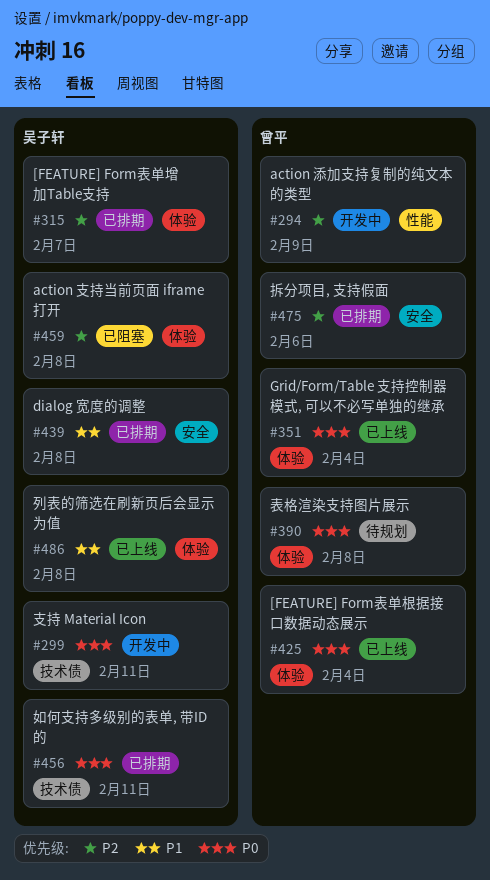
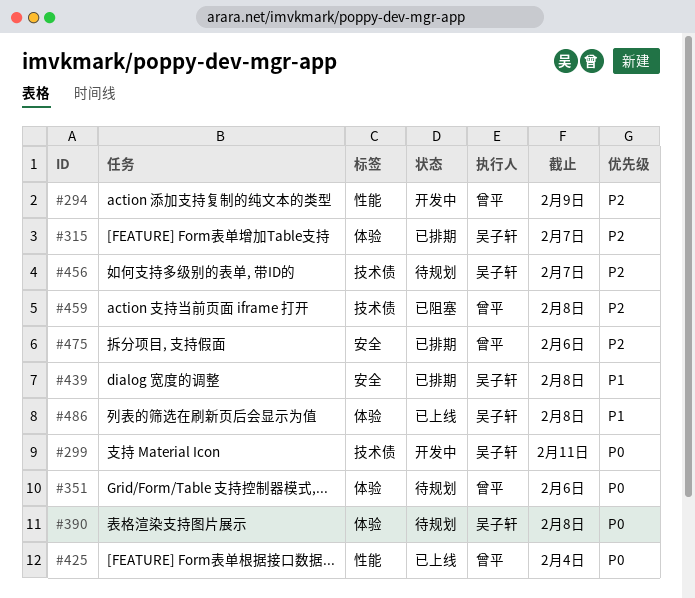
#351, status: 已上线 -> 待规划
#351, due: Feb 4 -> Feb 6
#390, owner: 曾平 -> 吴子轩
#425, label: 体验 -> 性能
#456, status: 已排期 -> 待规划
#456, priority: P0 -> P2
#456, due: Feb 11 -> Feb 7
#459, owner: 吴子轩 -> 曾平
#459, label: 体验 -> 技术债

